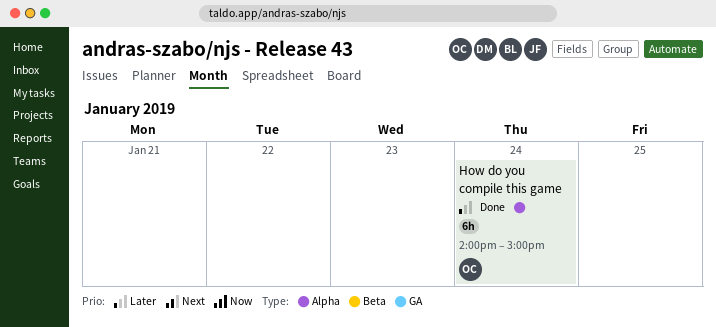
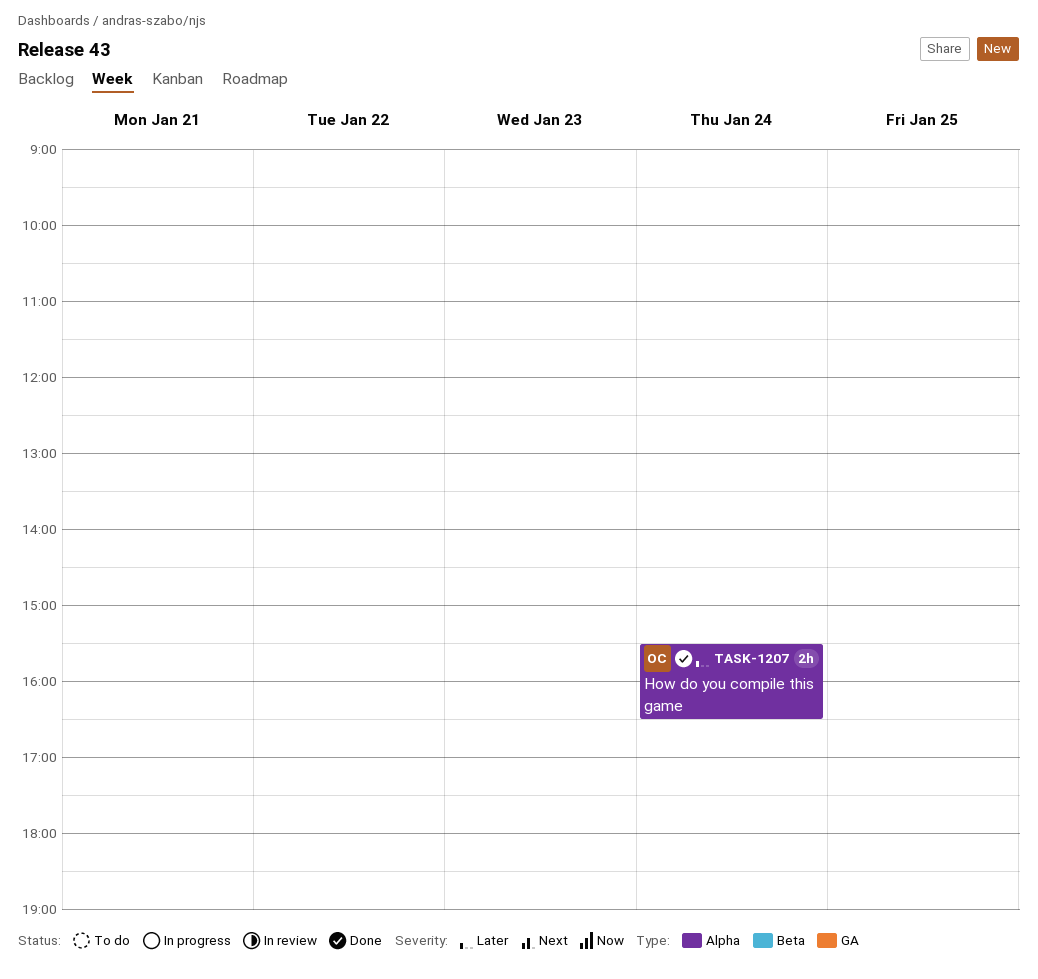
How do you compile this game, estimate: 6h -> 2h
How do you compile this game, begins: 14:00 -> 15:30
How do you compile this game, ends: 15:00 -> 16:30

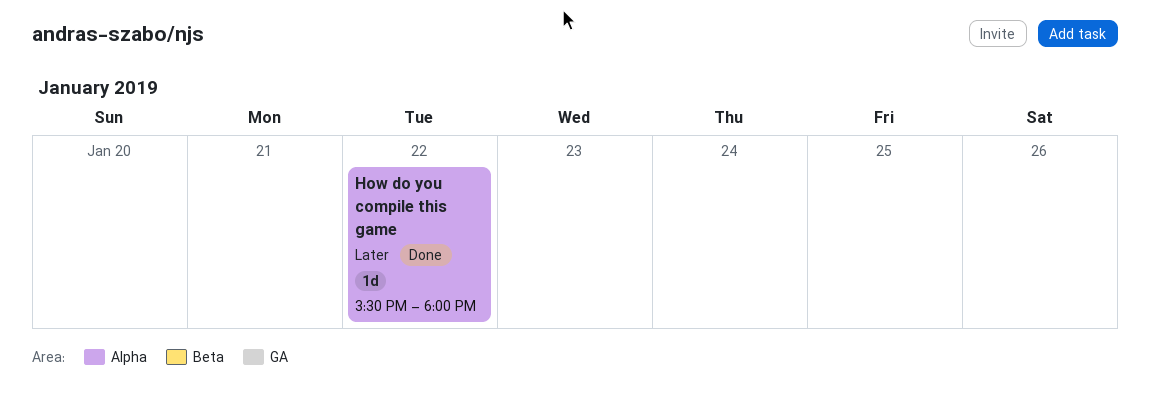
How do you compile this game, estimate: 2h -> 1d
How do you compile this game, day: Jan 24 -> Jan 22
How do you compile this game, ends: 16:30 -> 18:00

